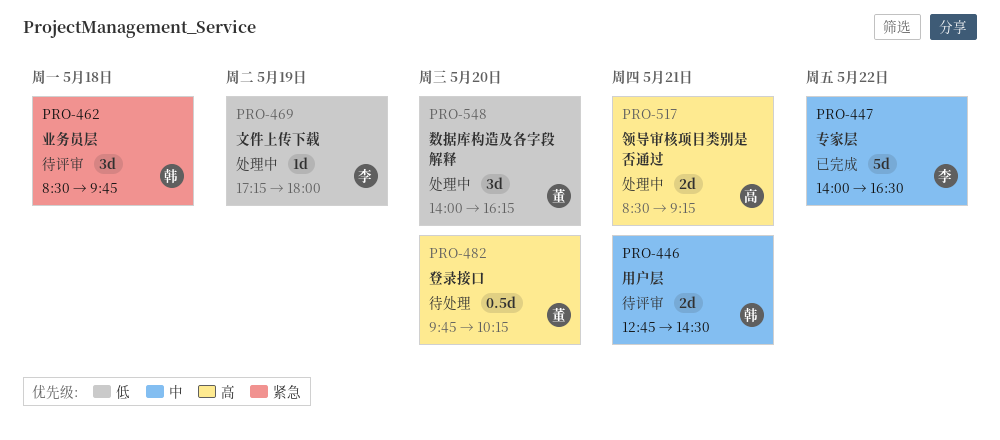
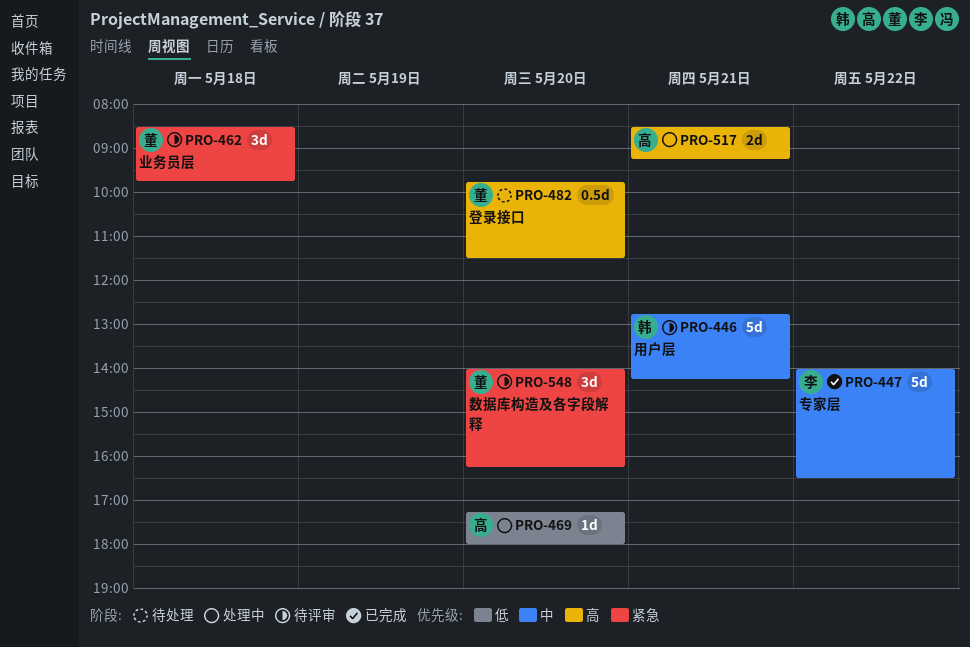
PRO-446, estimate: 2d -> 5d
PRO-446, ends: 14:30 -> 14:15
PRO-462, owner: 韩 -> 董
PRO-469, owner: 李 -> 高
PRO-469, day: May 19 -> May 20
PRO-482, ends: 10:15 -> 11:30
PRO-548, status: 处理中 -> 待评审
PRO-548, priority: 低 -> 紧急

